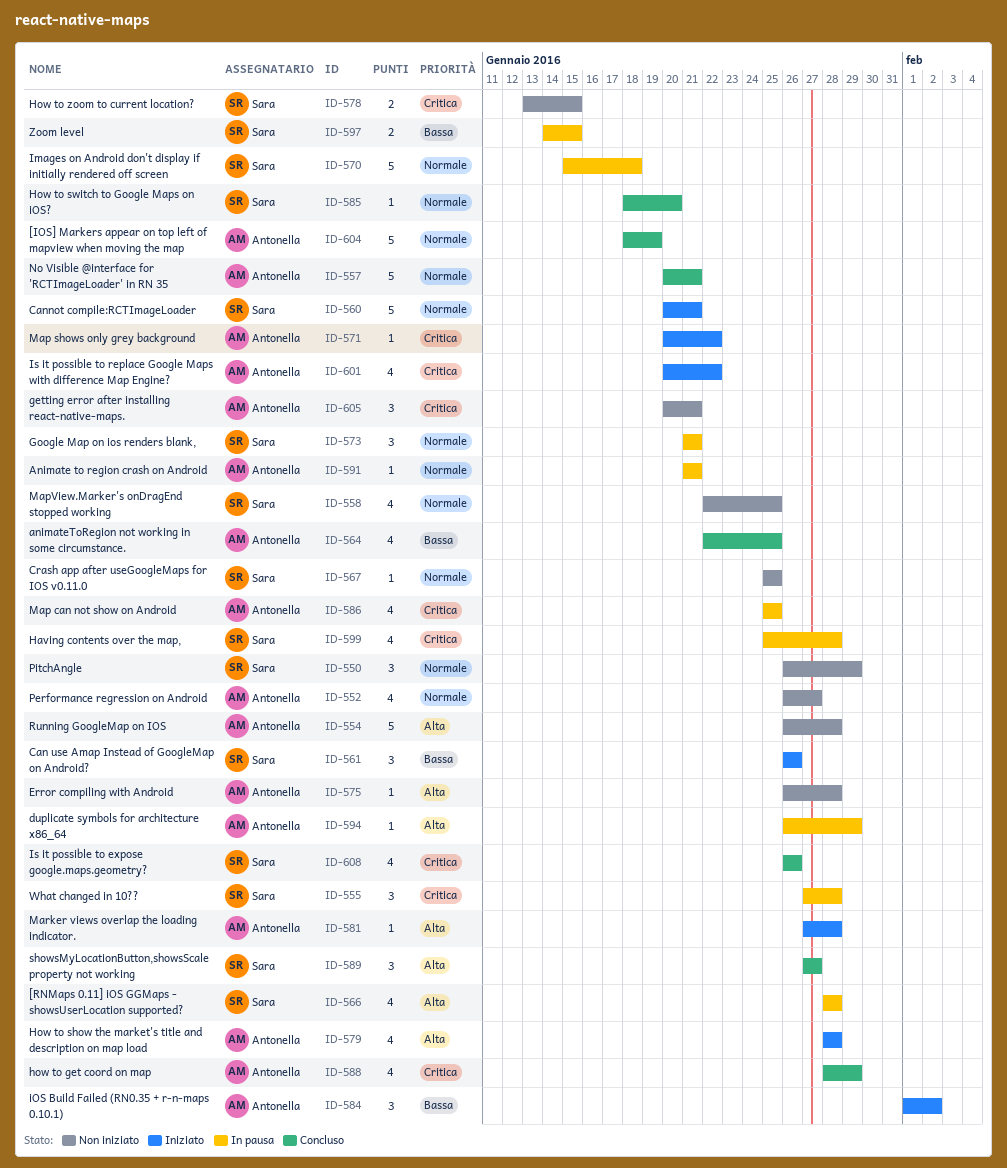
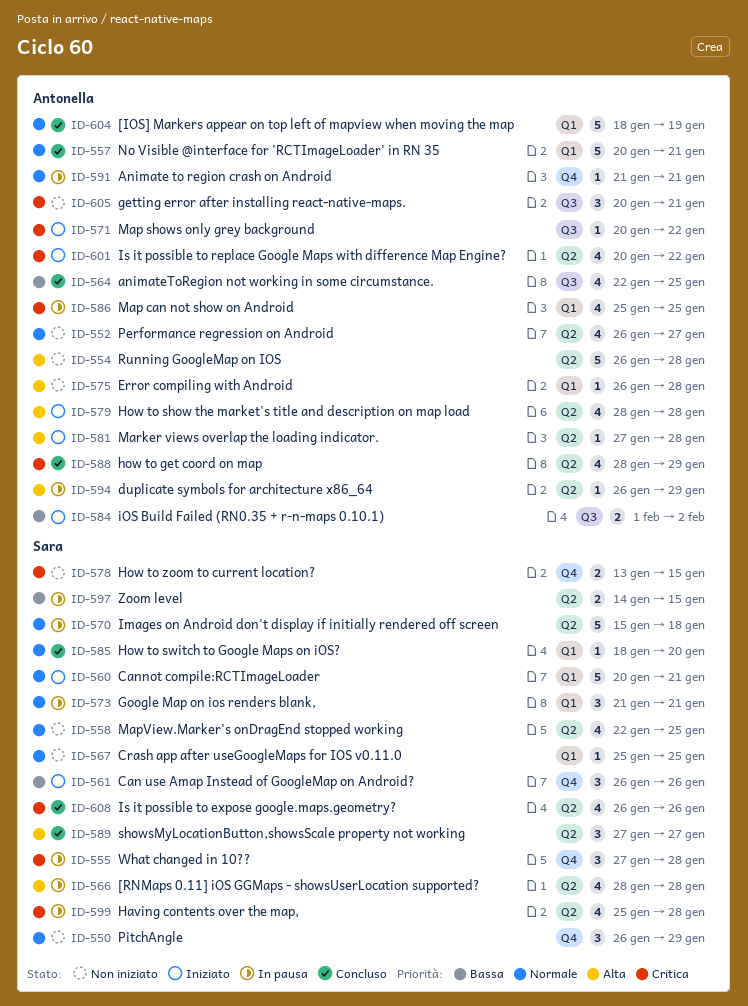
ID-584, estimate: 3 -> 2

